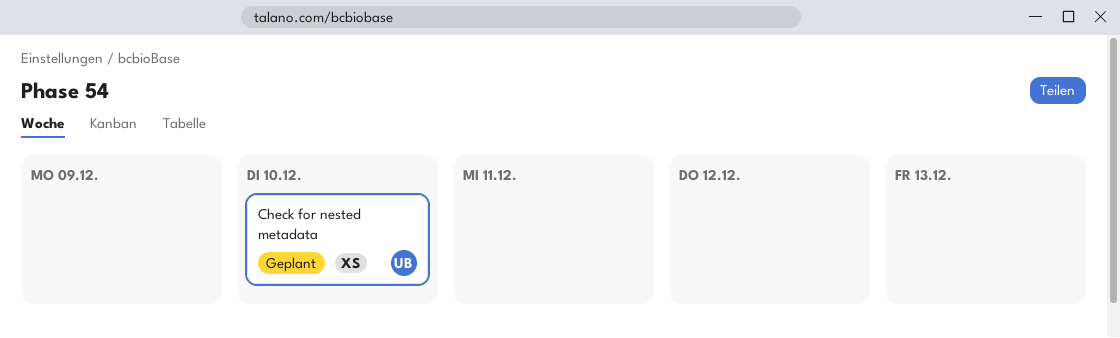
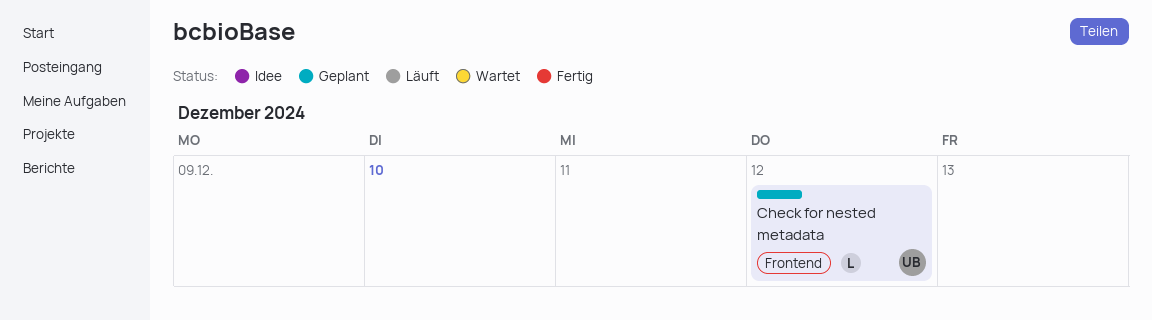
Check for nested metadata, estimate: XS -> L
Check for nested metadata, due: Dec 10 -> Dec 12

